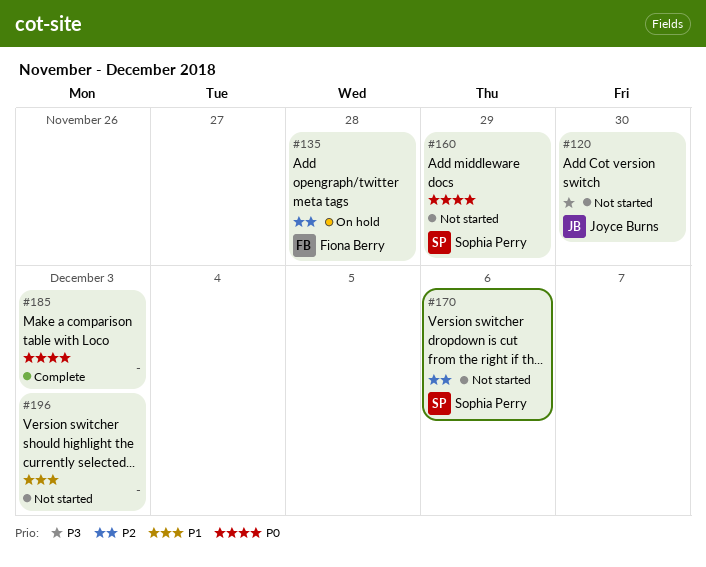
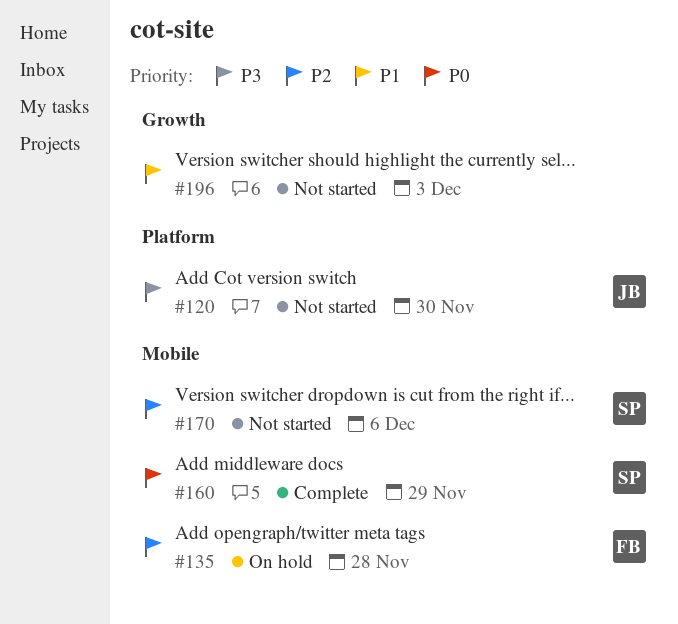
#160, status: Not started -> Complete
#185: present -> none

